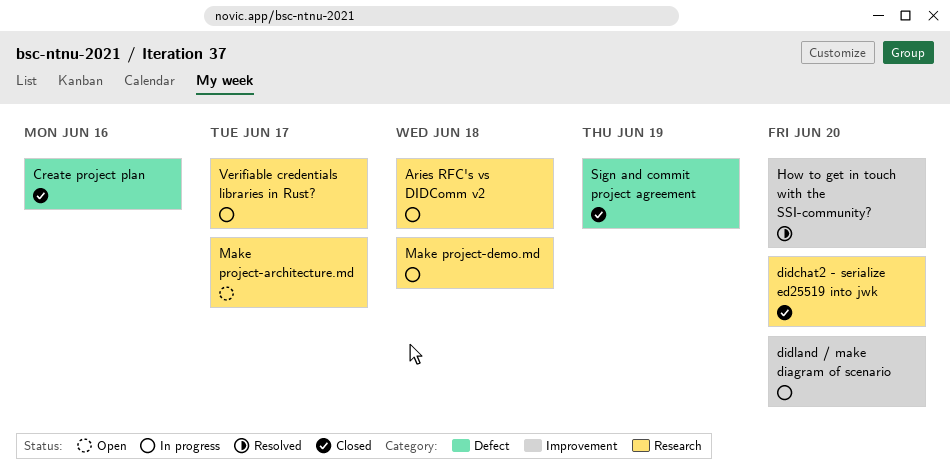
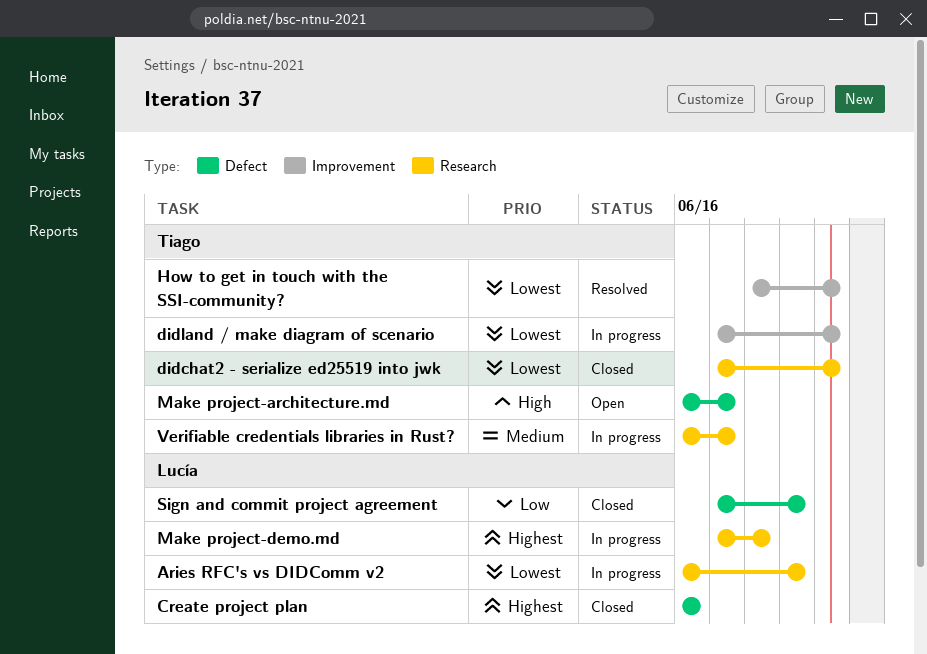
Aries RFC's vs DIDComm v2, due: Jun 18 -> Jun 19
Make project-architecture.md, label: Research -> Defect

